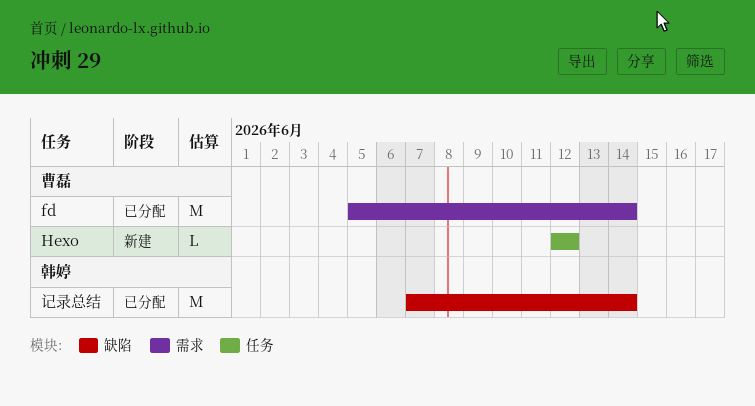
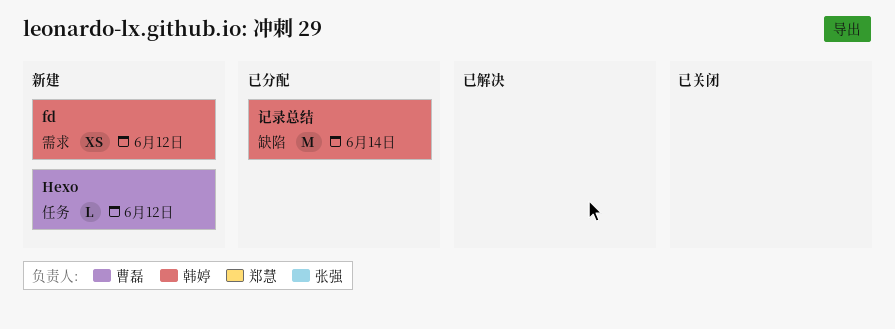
fd, status: 已分配 -> 新建
fd, owner: 曹磊 -> 韩婷
fd, estimate: M -> XS
fd, due: Jun 14 -> Jun 12

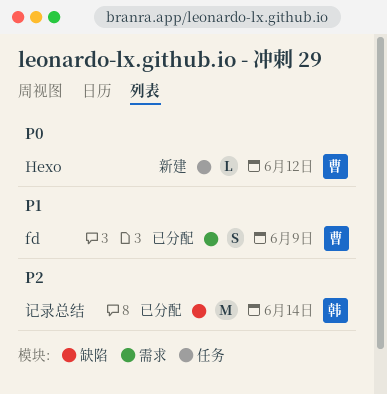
fd, status: 新建 -> 已分配
fd, owner: 韩婷 -> 曹磊
fd, estimate: XS -> S
fd, due: Jun 12 -> Jun 9

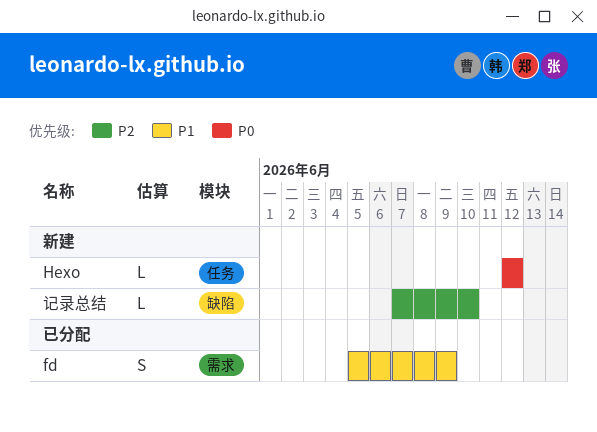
记录总结, status: 已分配 -> 新建
记录总结, estimate: M -> L
记录总结, due: Jun 14 -> Jun 10

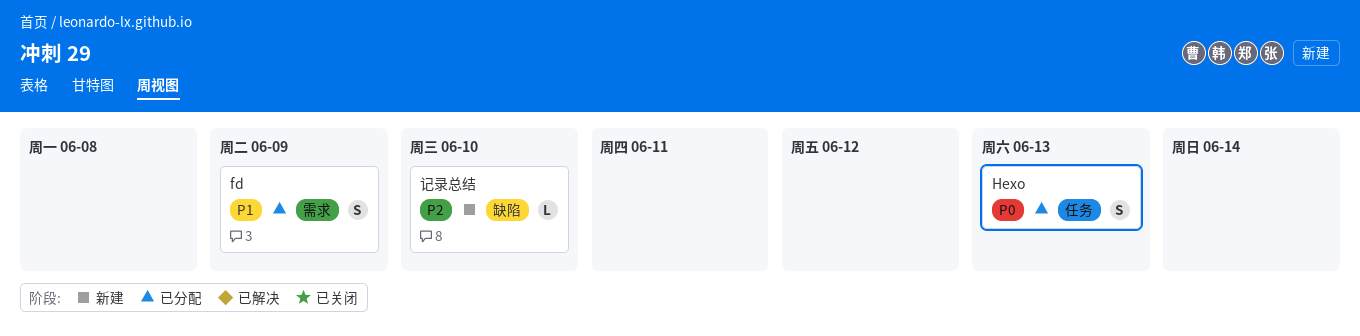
Hexo, status: 新建 -> 已分配
Hexo, estimate: L -> S
Hexo, due: Jun 12 -> Jun 13

